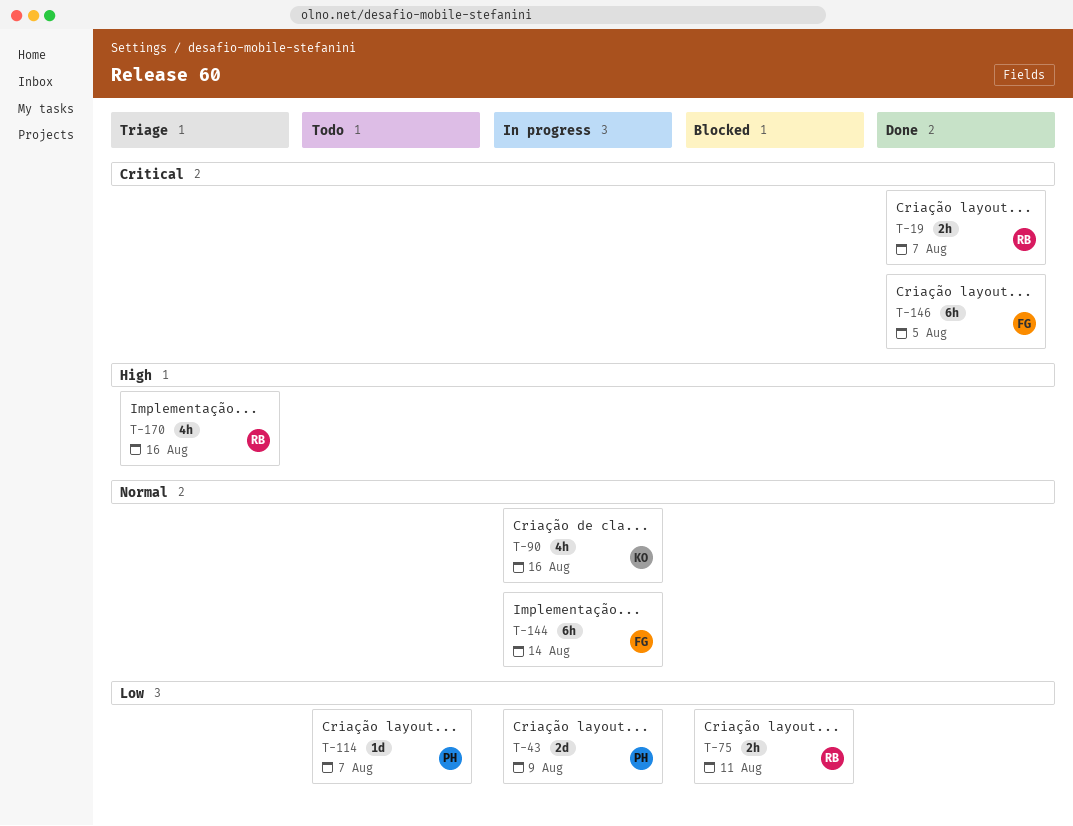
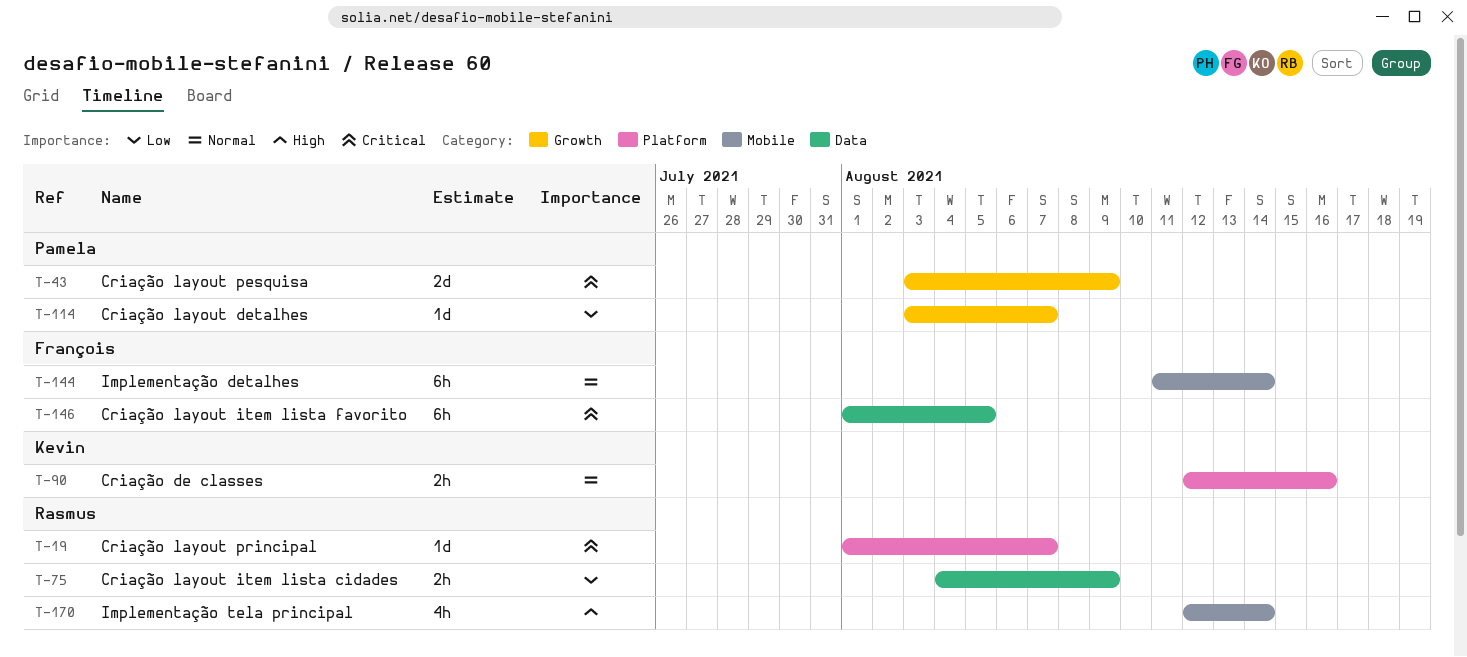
T-19, estimate: 2h -> 1d
T-43, priority: Low -> Critical
T-75, due: Aug 11 -> Aug 9
T-90, estimate: 4h -> 2h
T-170, due: Aug 16 -> Aug 14

